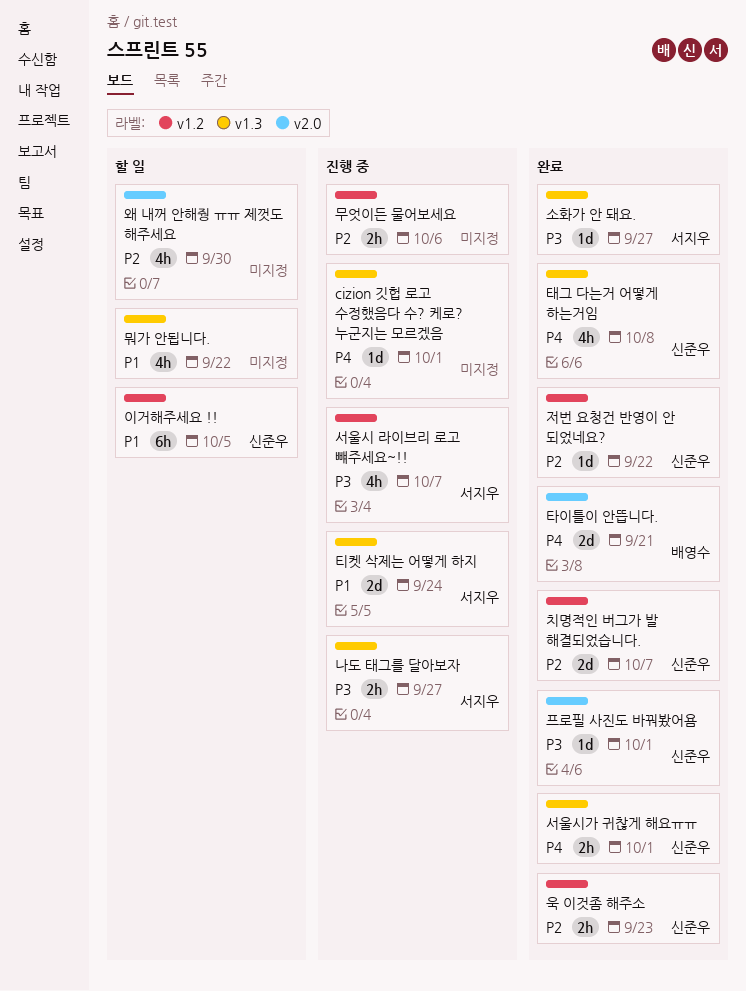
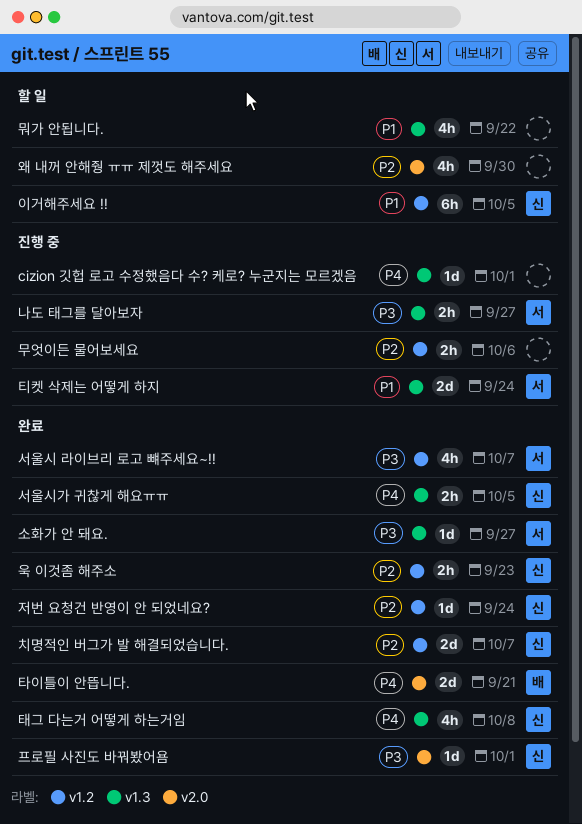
서울시 라이브리 로고 뺴주세요~!!, status: 진행 중 -> 완료
서울시가 귀찮게 해요ㅠㅠ, due: Oct 1 -> Oct 5
저번 요청건 반영이 안 되었네요?, due: Sep 22 -> Sep 24

